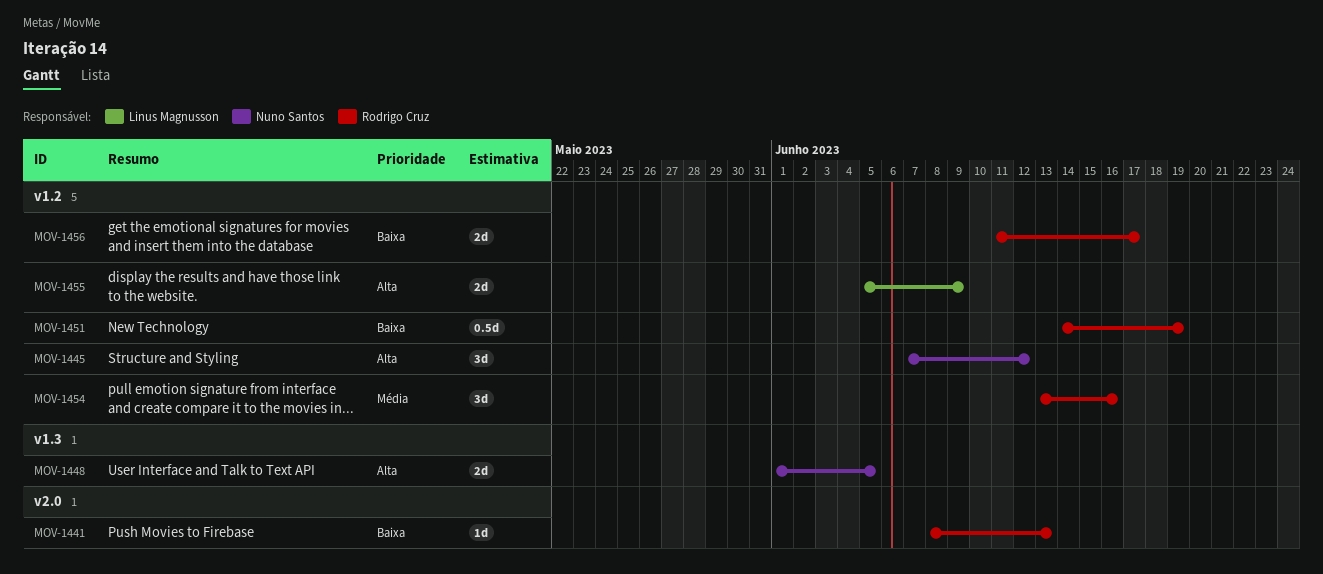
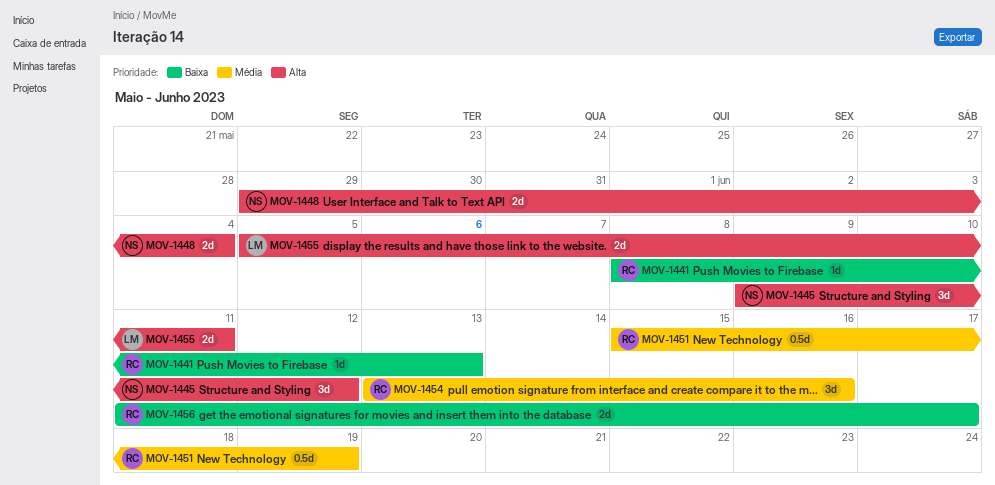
MOV-1445, start: Jun 7 -> Jun 9
MOV-1448, start: Jun 1 -> May 29
MOV-1448, due: Jun 5 -> Jun 4
MOV-1451, priority: Baixa -> Média
MOV-1451, start: Jun 14 -> Jun 15
MOV-1455, due: Jun 9 -> Jun 11

